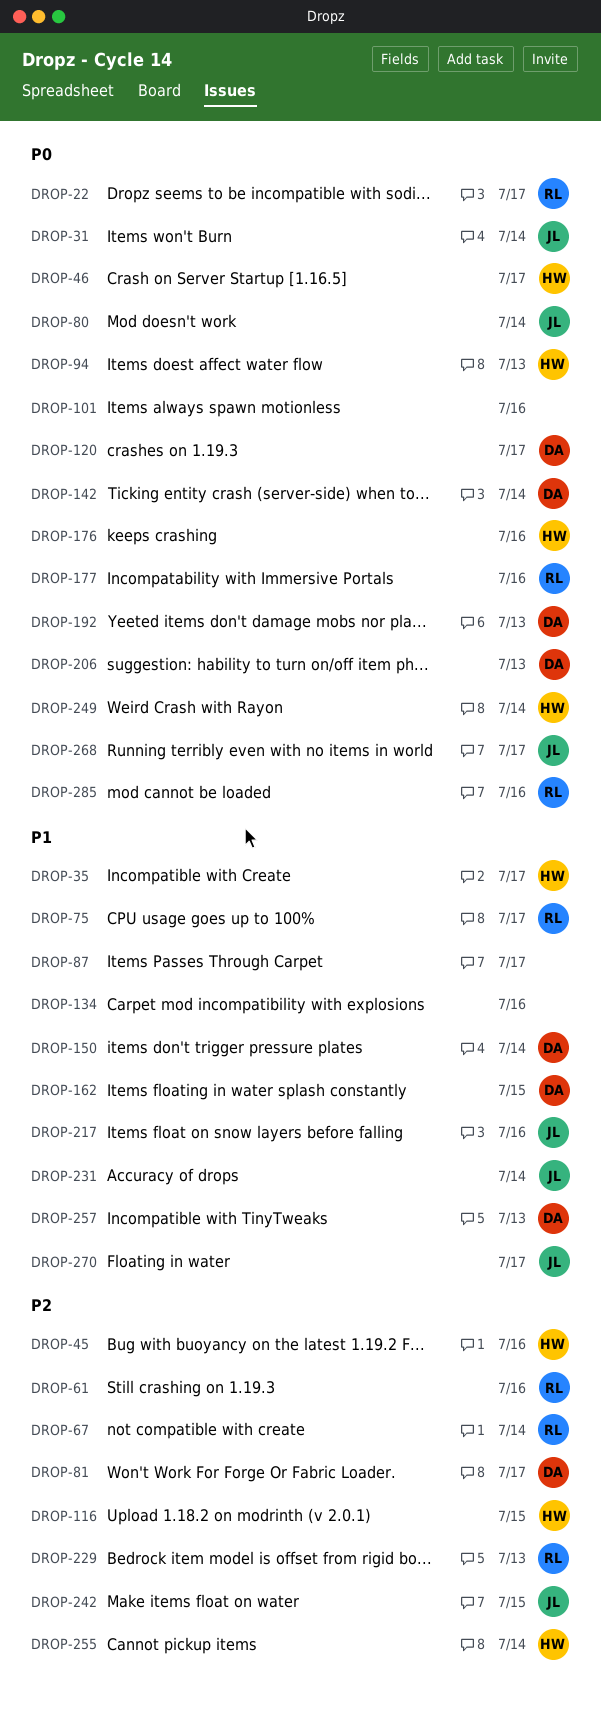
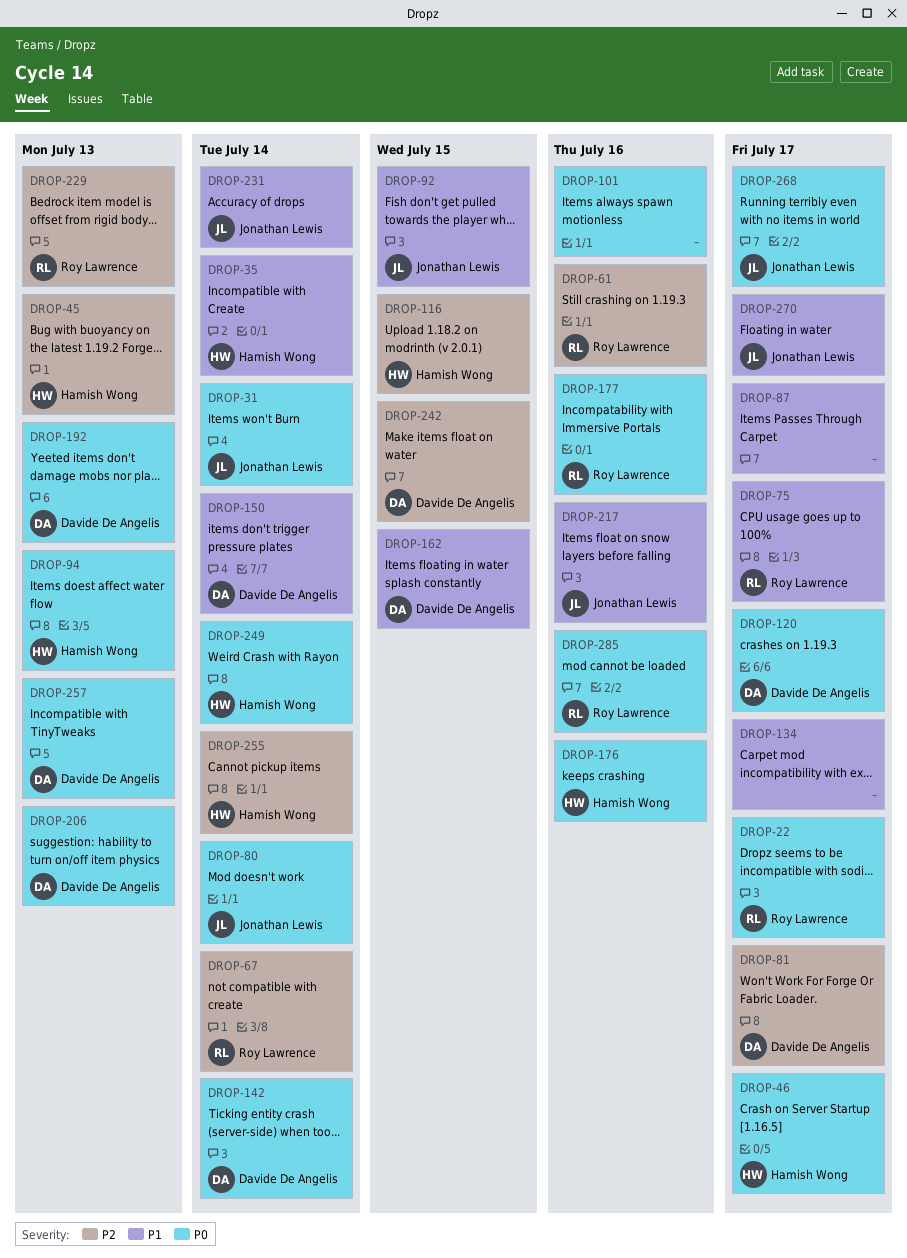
DROP-35, due: Jul 17 -> Jul 14
DROP-45, due: Jul 16 -> Jul 13
DROP-92: none -> present
DROP-134, due: Jul 16 -> Jul 17
DROP-242, owner: Jonathan Lewis -> Davide De Angelis
DROP-257, priority: P1 -> P0

